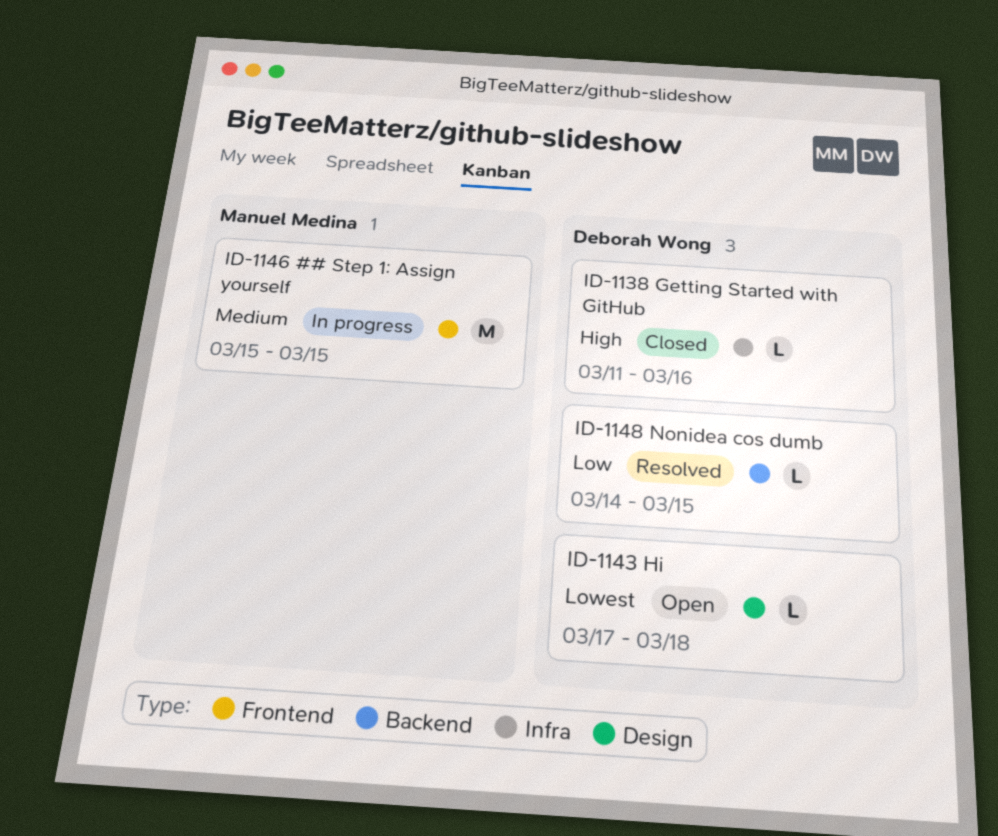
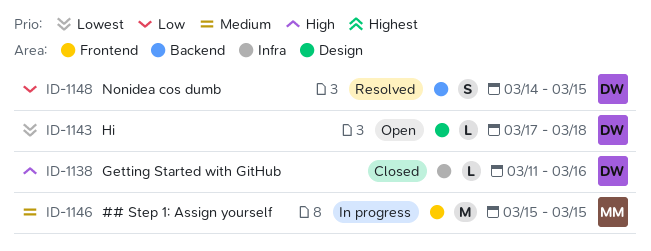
ID-1148, estimate: L -> S

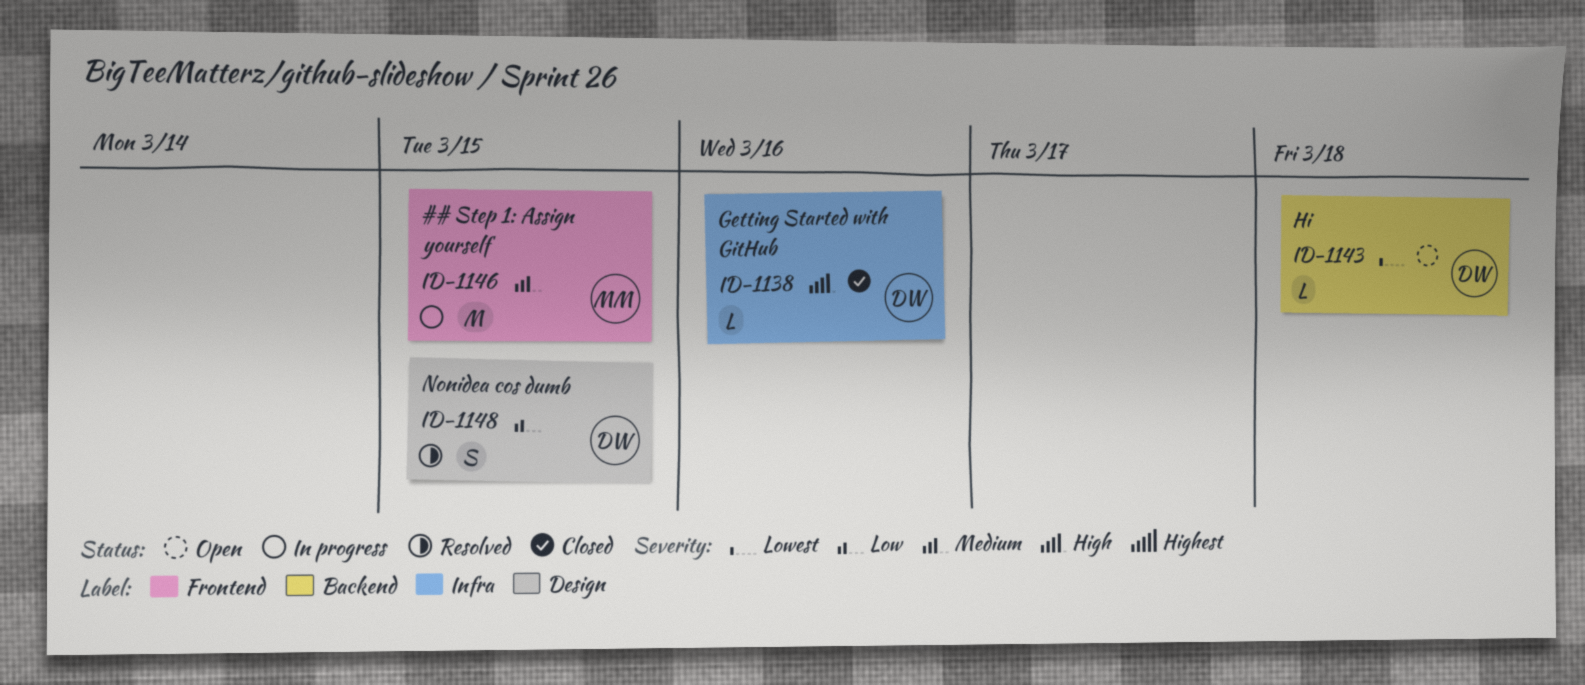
ID-1143, label: Design -> Backend
ID-1148, label: Backend -> Design

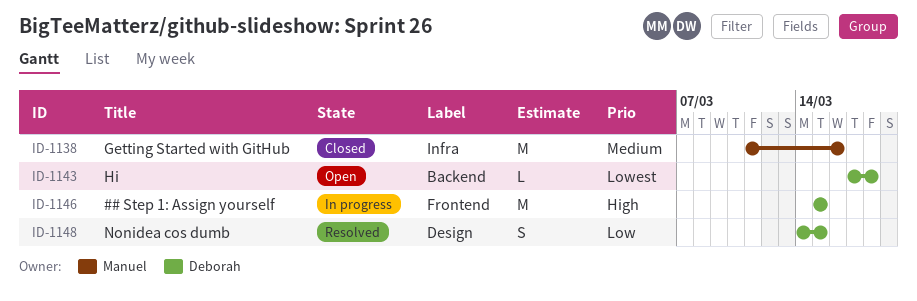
ID-1138, owner: Deborah -> Manuel
ID-1138, priority: High -> Medium
ID-1138, estimate: L -> M
ID-1146, owner: Manuel -> Deborah
ID-1146, priority: Medium -> High

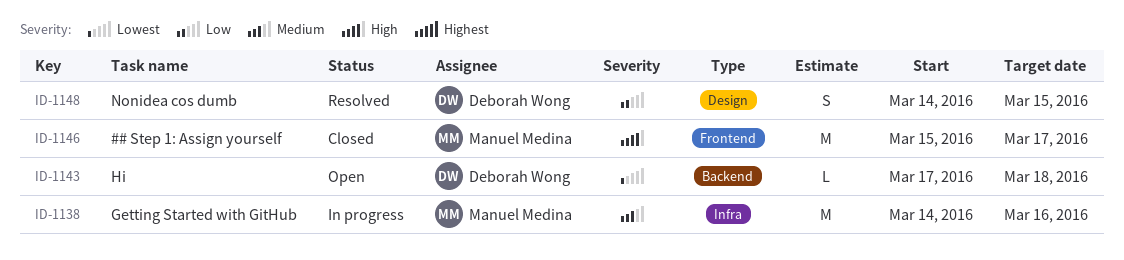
ID-1138, status: Closed -> In progress
ID-1138, start: Mar 11 -> Mar 14
ID-1146, status: In progress -> Closed
ID-1146, owner: Deborah Wong -> Manuel Medina
ID-1146, due: Mar 15 -> Mar 17

